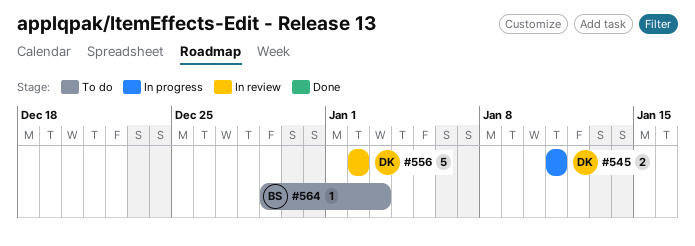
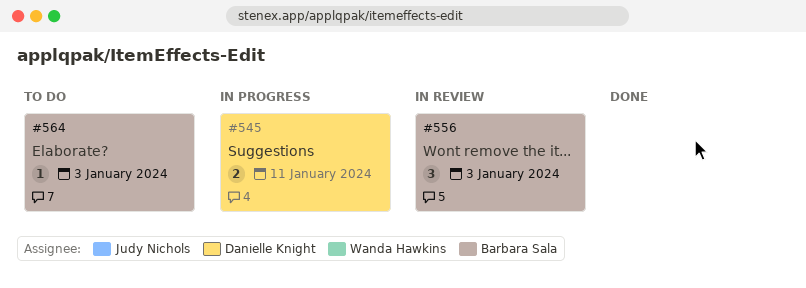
#556, owner: Danielle Knight -> Barbara Sala
#556, estimate: 5 -> 3
#556, due: Jan 2 -> Jan 3

